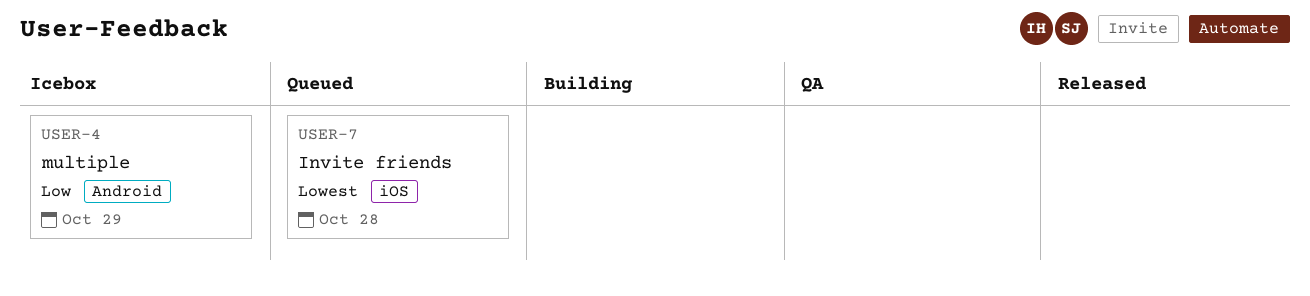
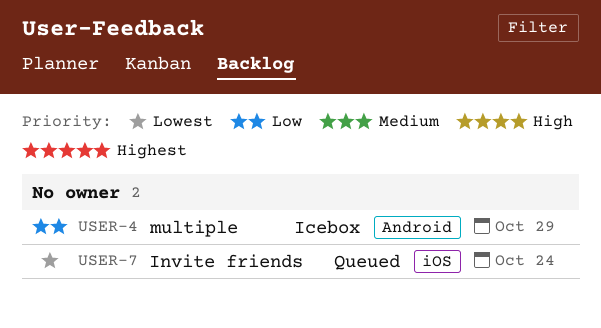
USER-7, due: Oct 28 -> Oct 24

